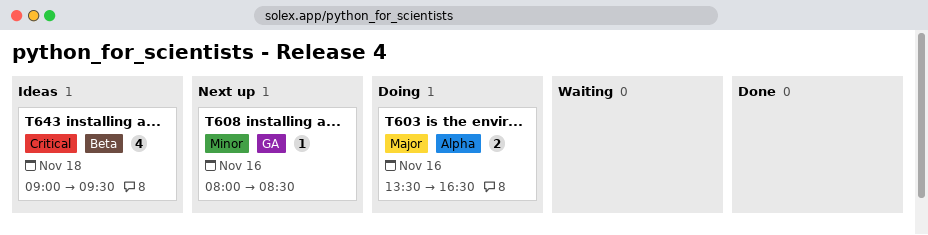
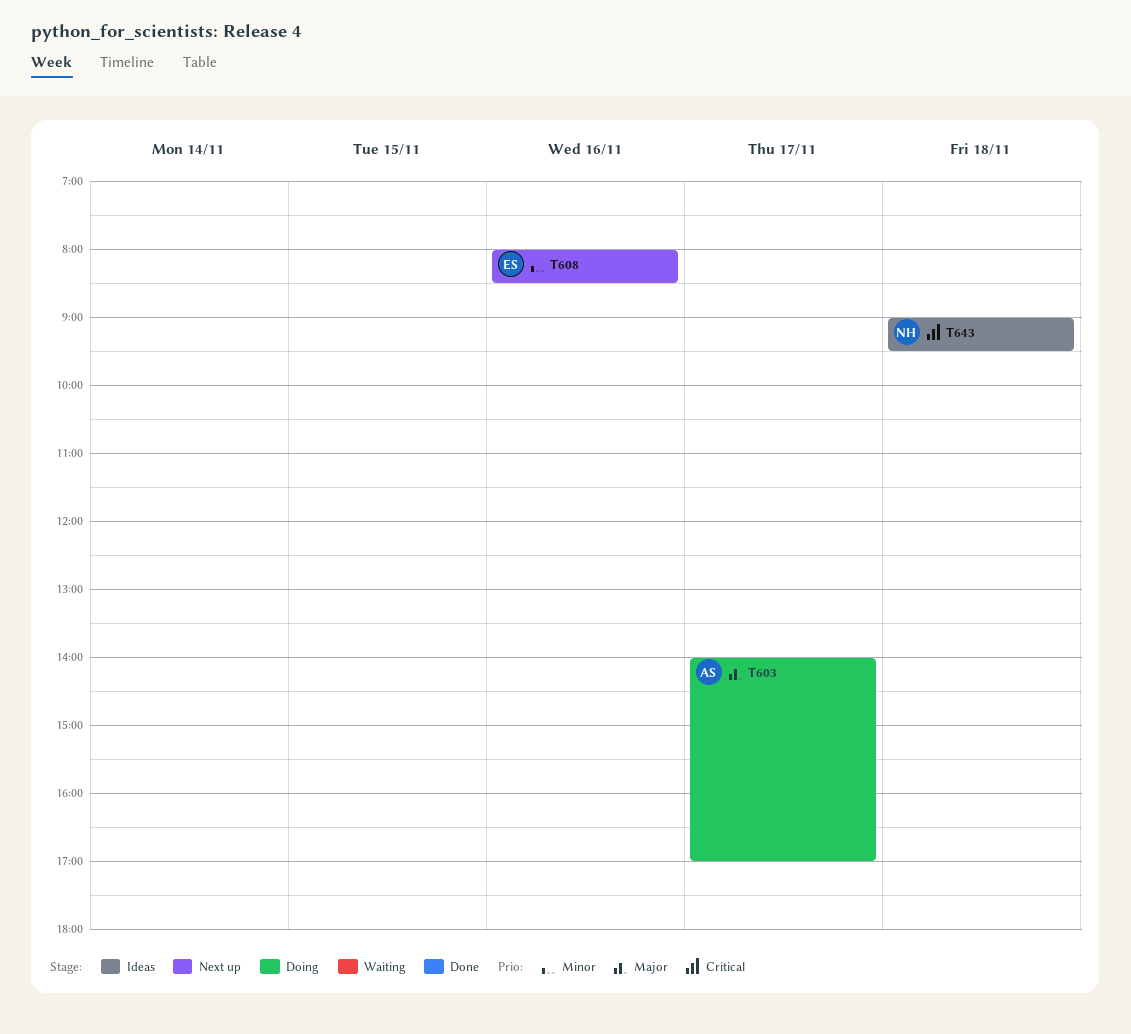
T603, day: Nov 16 -> Nov 17
T603, begins: 13:30 -> 14:00
T603, ends: 16:30 -> 17:00

